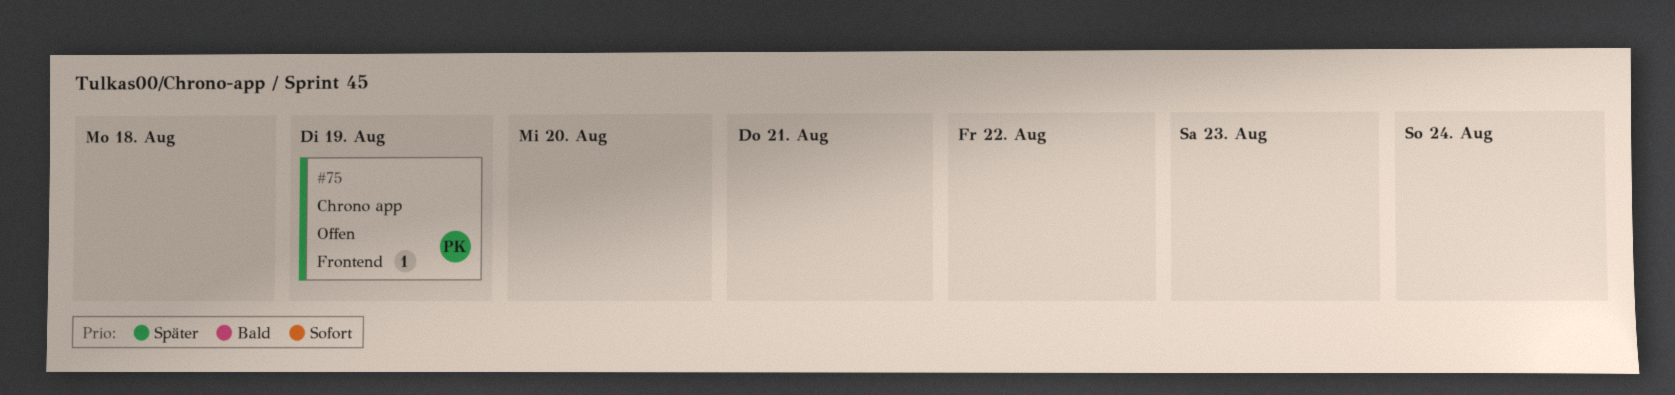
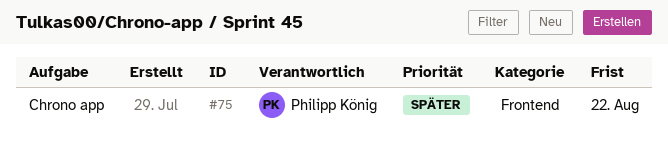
#75, due: Aug 19 -> Aug 22

